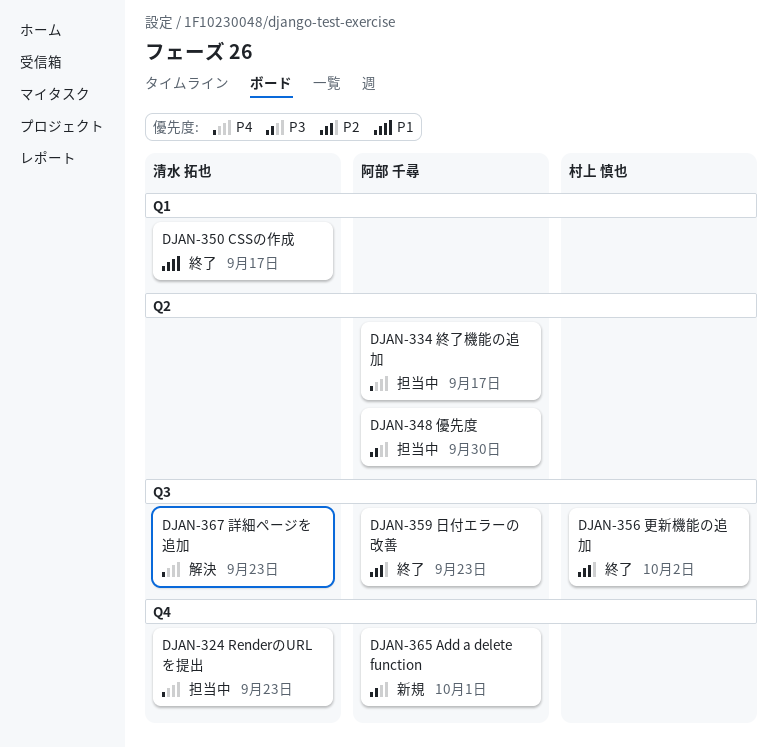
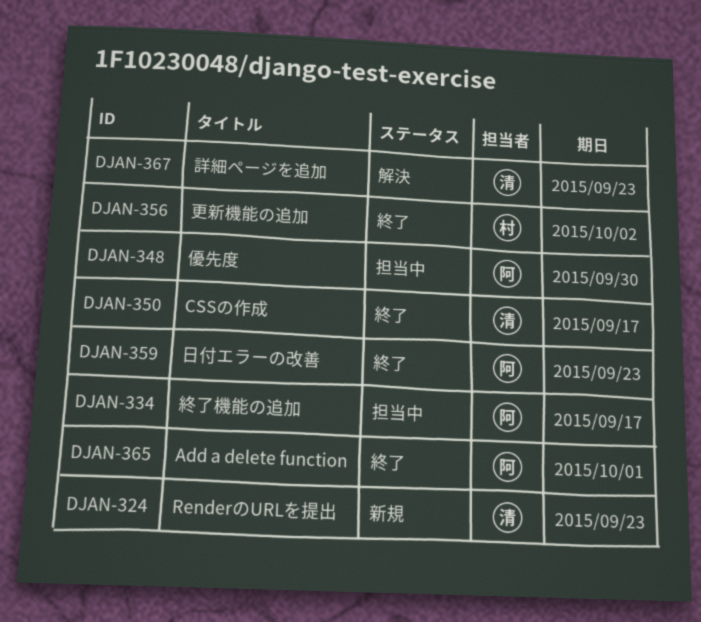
DJAN-324, status: 担当中 -> 新規
DJAN-365, status: 新規 -> 終了

